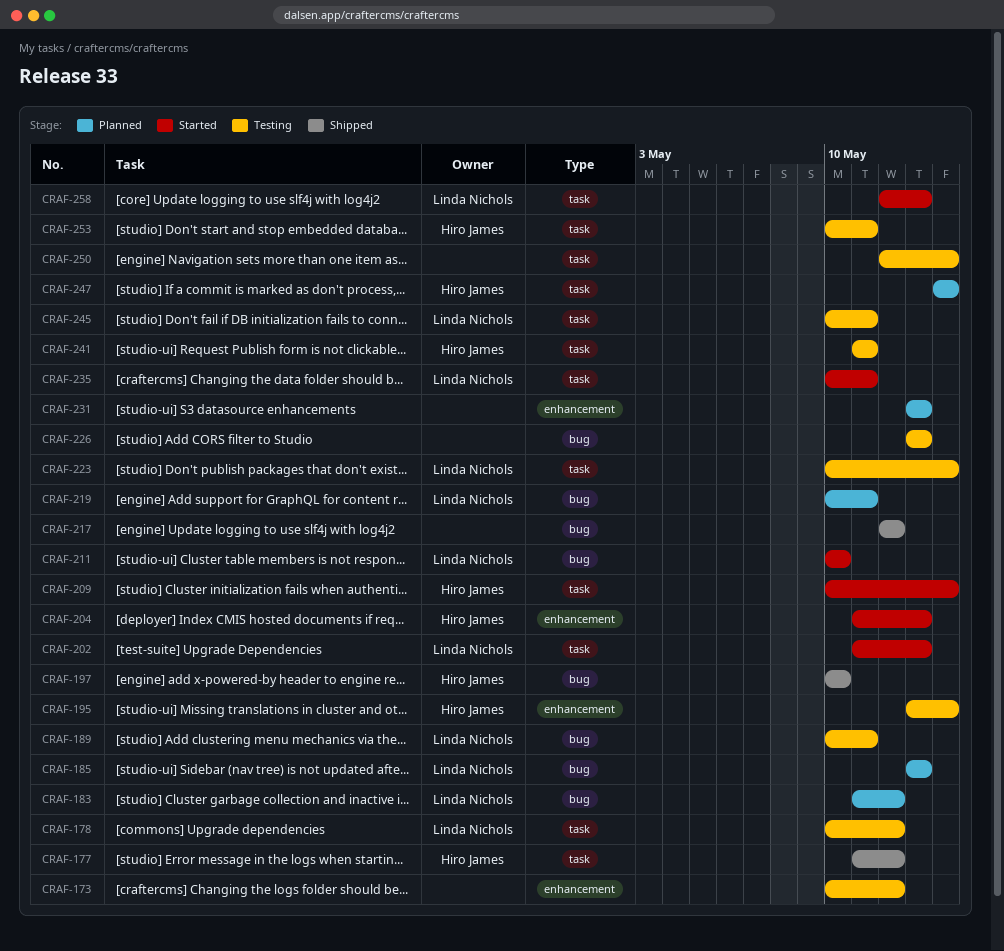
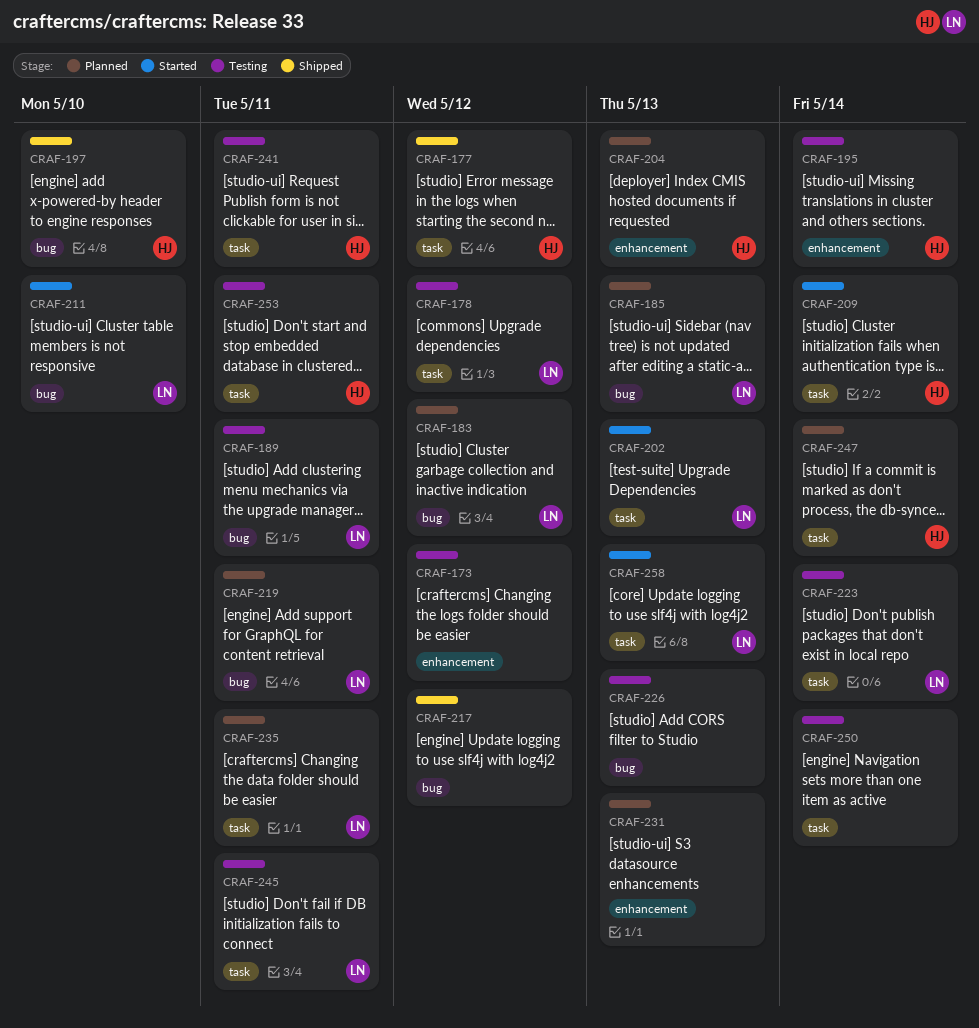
CRAF-204, status: Started -> Planned
CRAF-235, status: Started -> Planned

